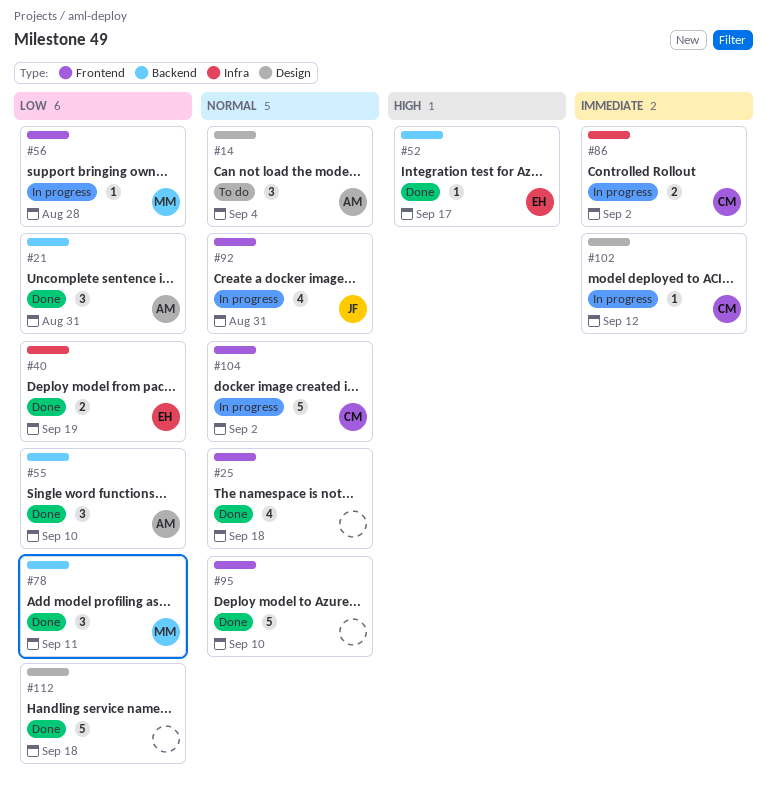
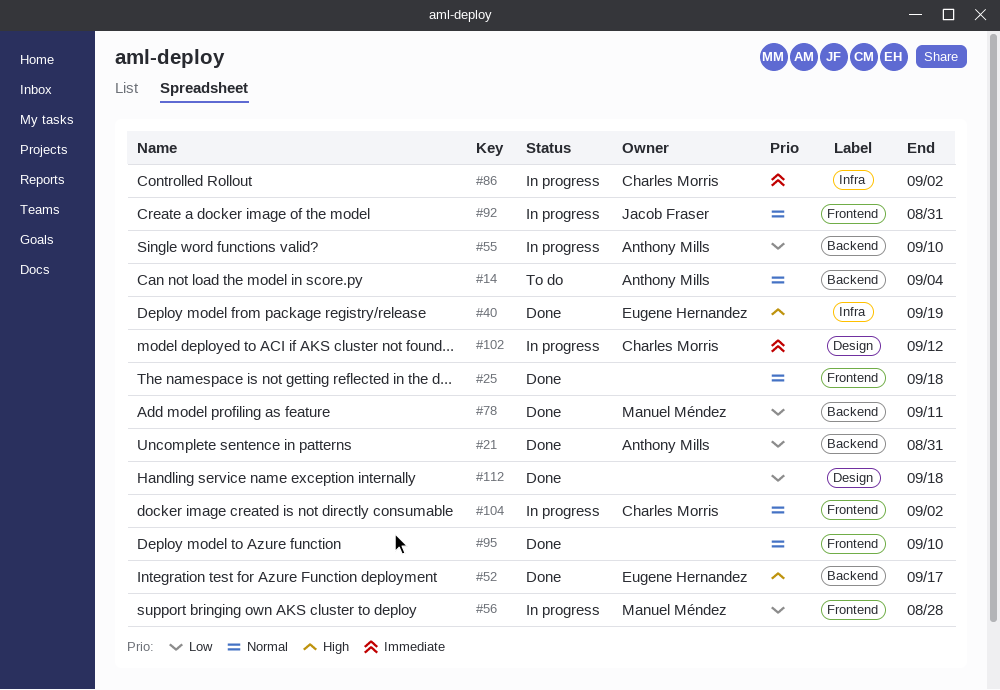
#14, label: Design -> Backend
#40, priority: Low -> High
#55, status: Done -> In progress

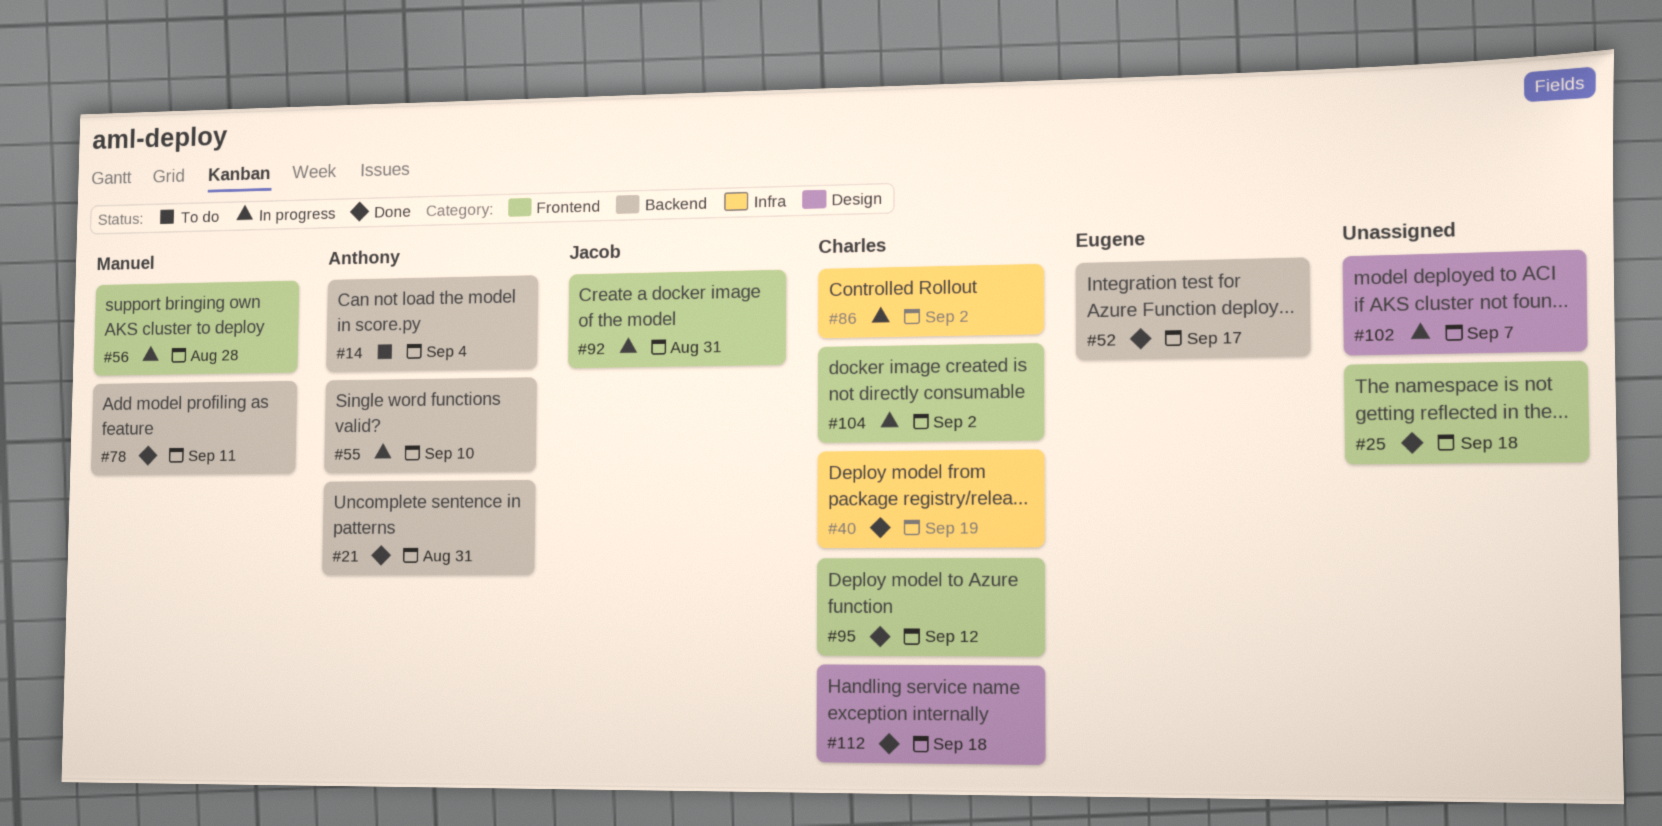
#40, owner: Eugene Hernandez -> Charles Morris
#95, owner: none -> Charles Morris
#95, due: Sep 10 -> Sep 12
#102, owner: Charles Morris -> none
#102, due: Sep 12 -> Sep 7
#112, owner: none -> Charles Morris

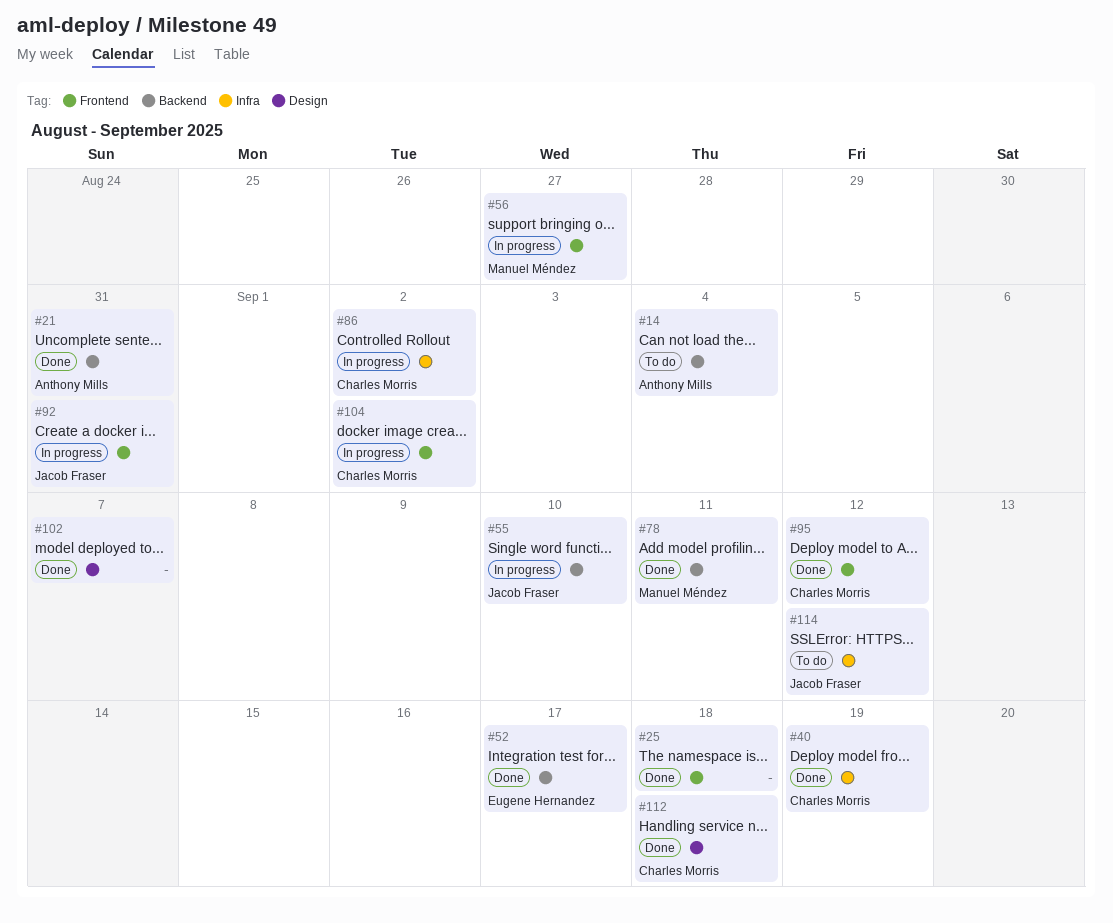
#55, owner: Anthony Mills -> Jacob Fraser
#56, due: Aug 28 -> Aug 27
#102, status: In progress -> Done
#114: none -> present

